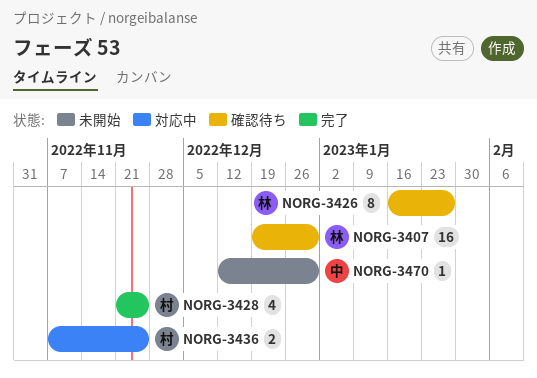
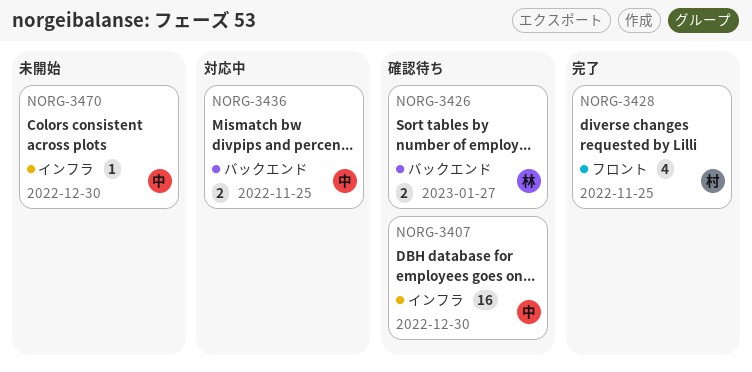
NORG-3407, owner: 林 -> 中
NORG-3426, estimate: 8 -> 2
NORG-3436, owner: 村 -> 中

